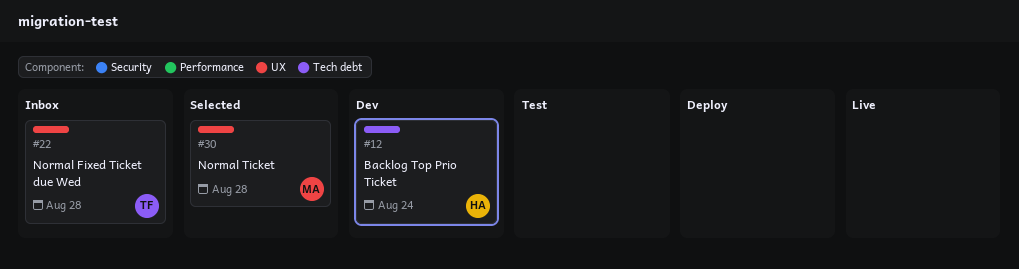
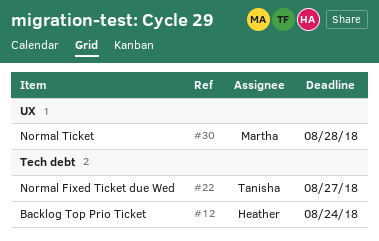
#22, label: UX -> Tech debt
#22, due: Aug 28 -> Aug 27

